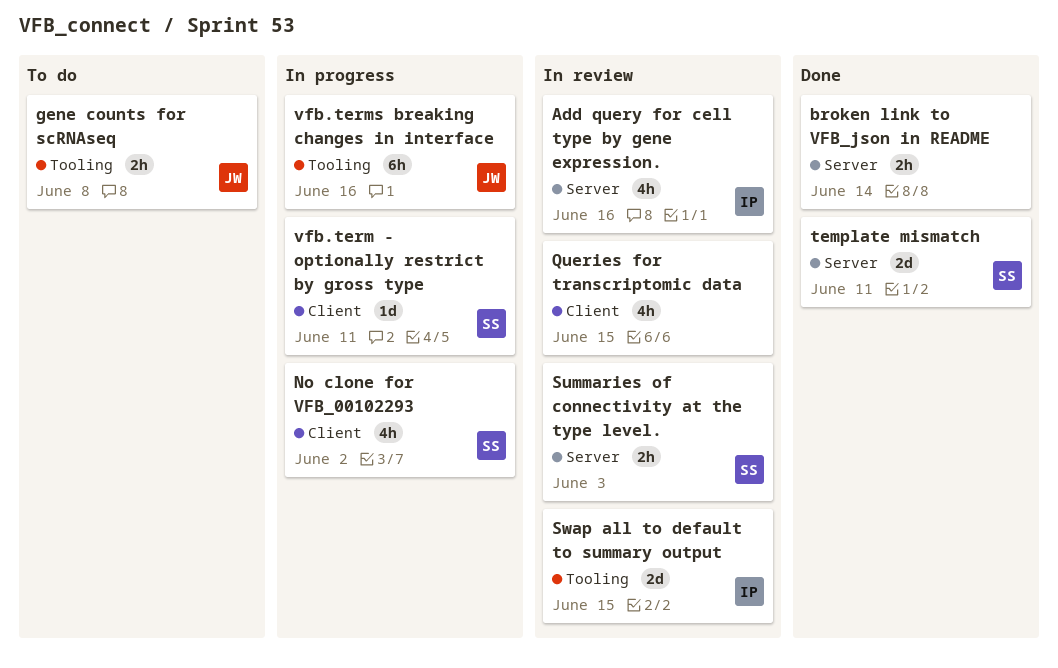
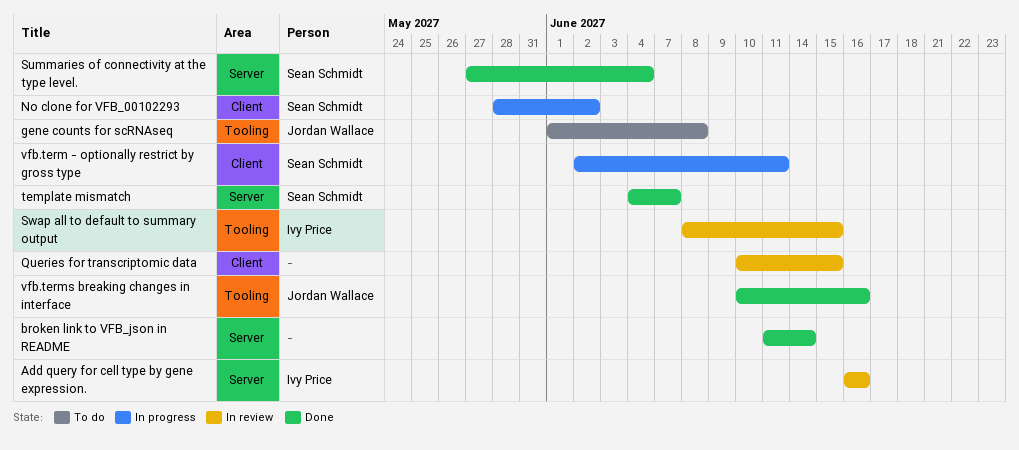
Summaries of connectivity at the type level., status: In review -> Done
Summaries of connectivity at the type level., due: Jun 3 -> Jun 4
template mismatch, due: Jun 11 -> Jun 7
vfb.terms breaking changes in interface, status: In progress -> Done

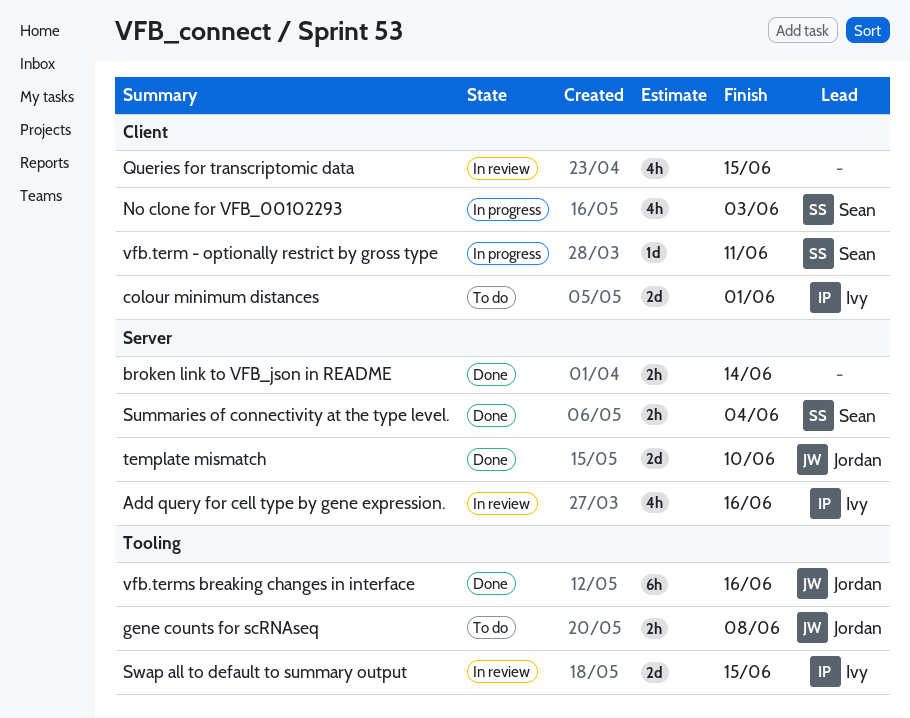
colour minimum distances: none -> present
No clone for VFB_00102293, due: Jun 2 -> Jun 3
template mismatch, owner: Sean Schmidt -> Jordan Wallace
template mismatch, due: Jun 7 -> Jun 10

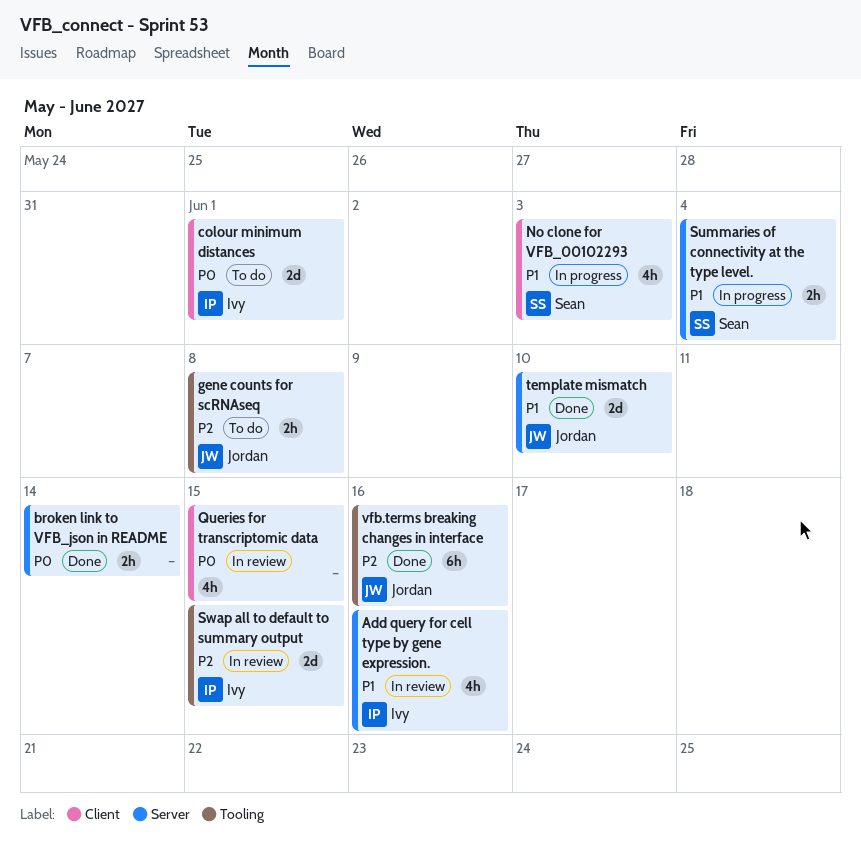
Summaries of connectivity at the type level., status: Done -> In progress
vfb.term - optionally restrict by gross type: present -> none

